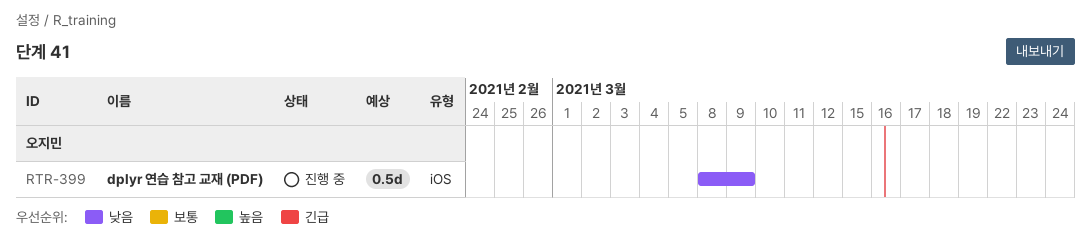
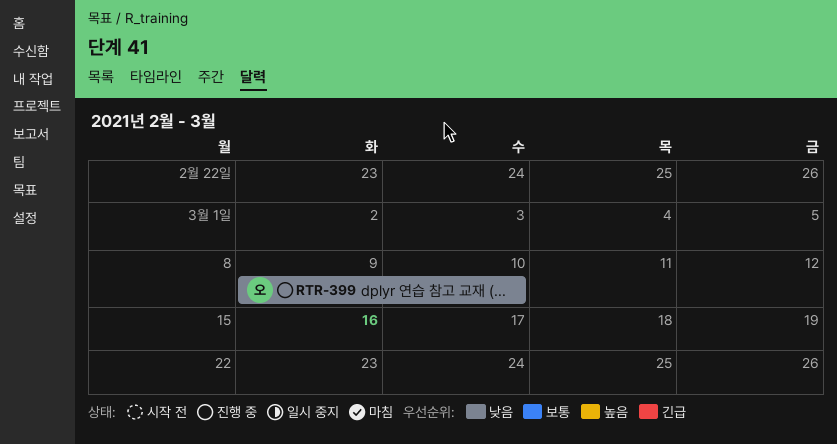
RTR-399, start: Mar 8 -> Mar 9
RTR-399, due: Mar 9 -> Mar 10

